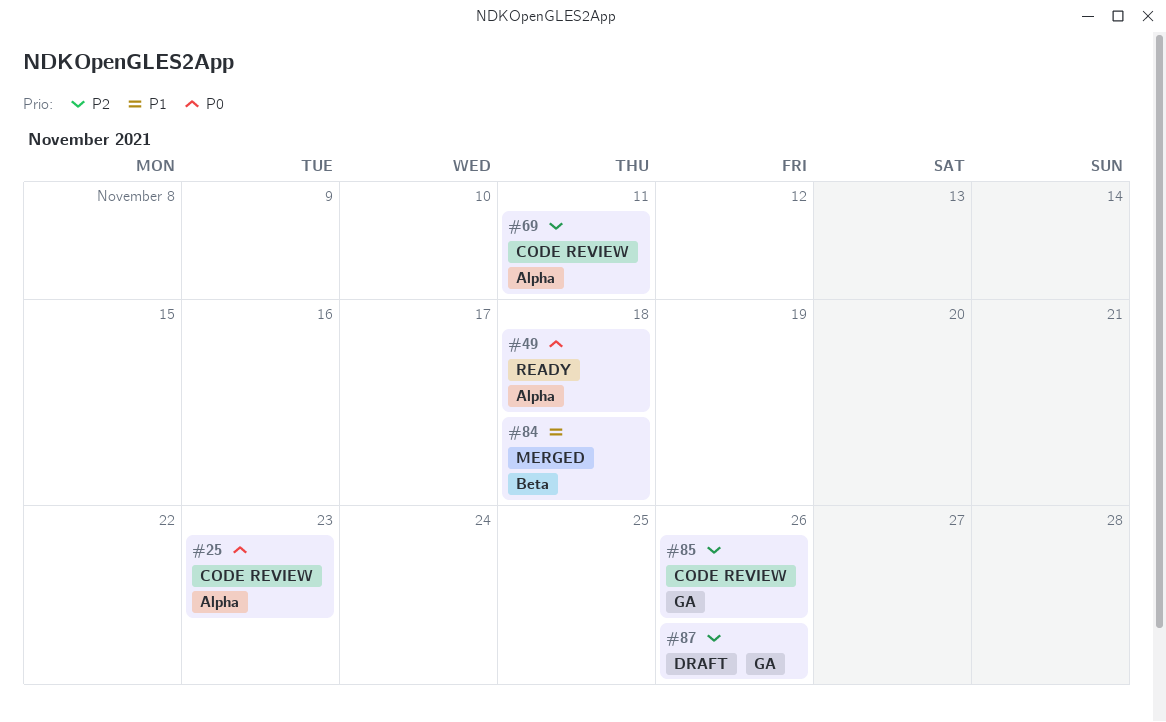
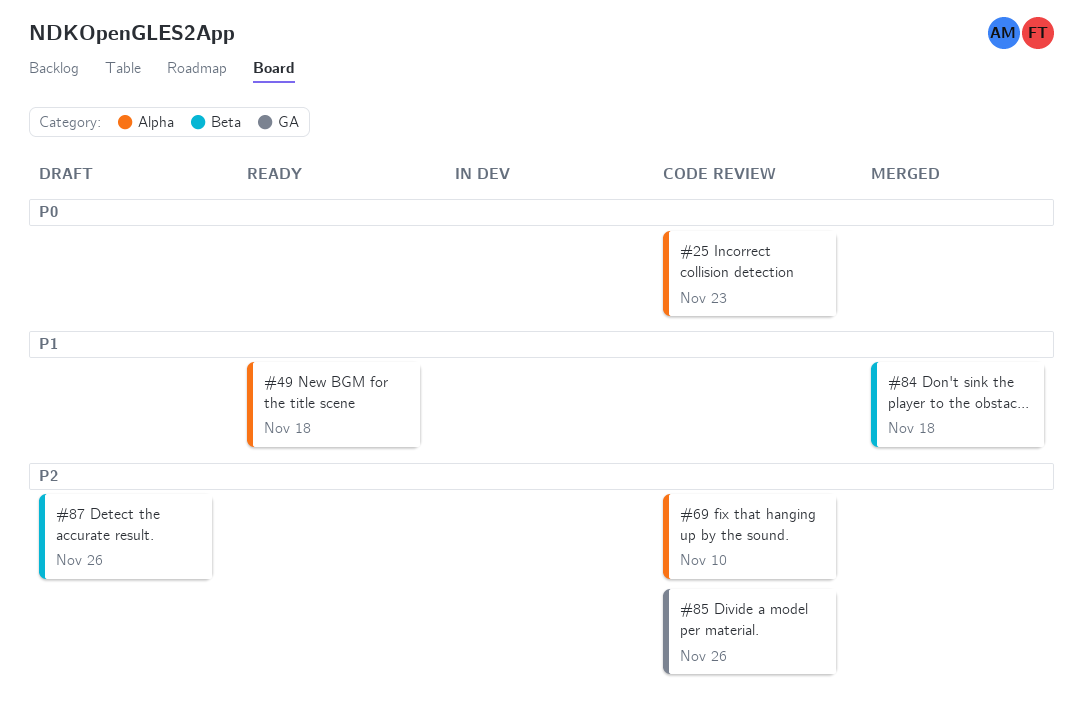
#49, priority: P0 -> P1
#69, due: Nov 11 -> Nov 10
#87, label: GA -> Beta

